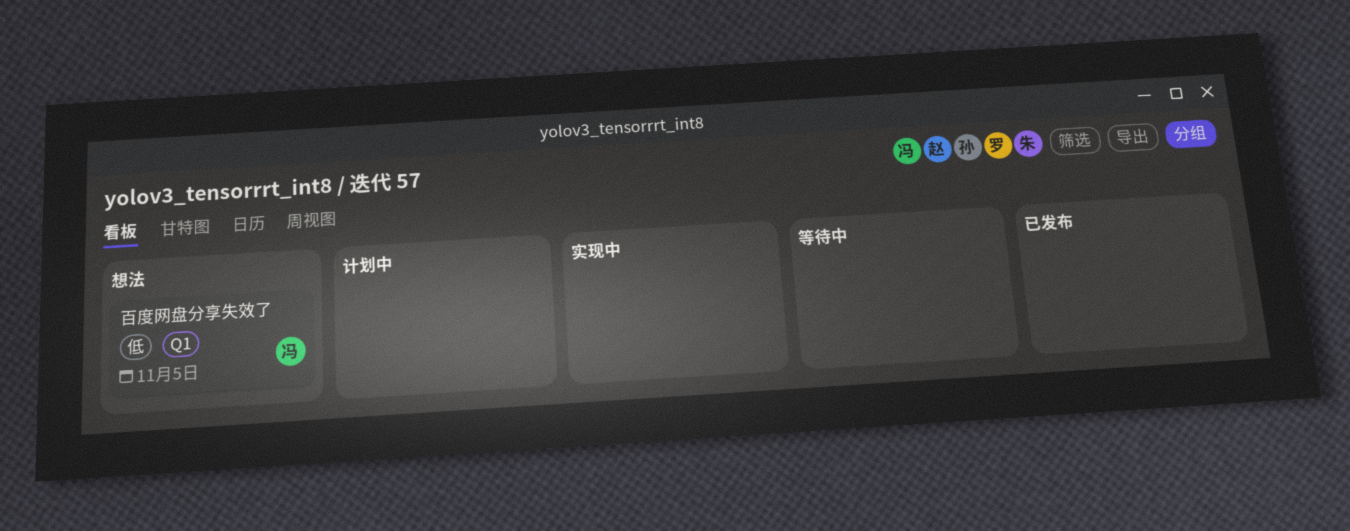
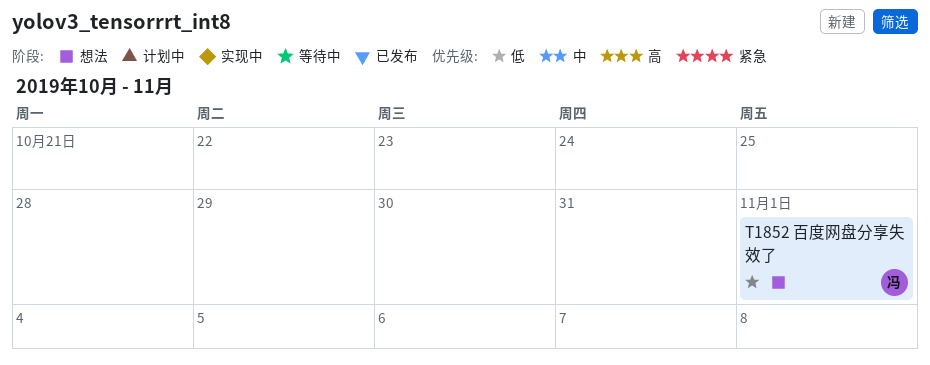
百度网盘分享失效了, due: Nov 5 -> Nov 1

